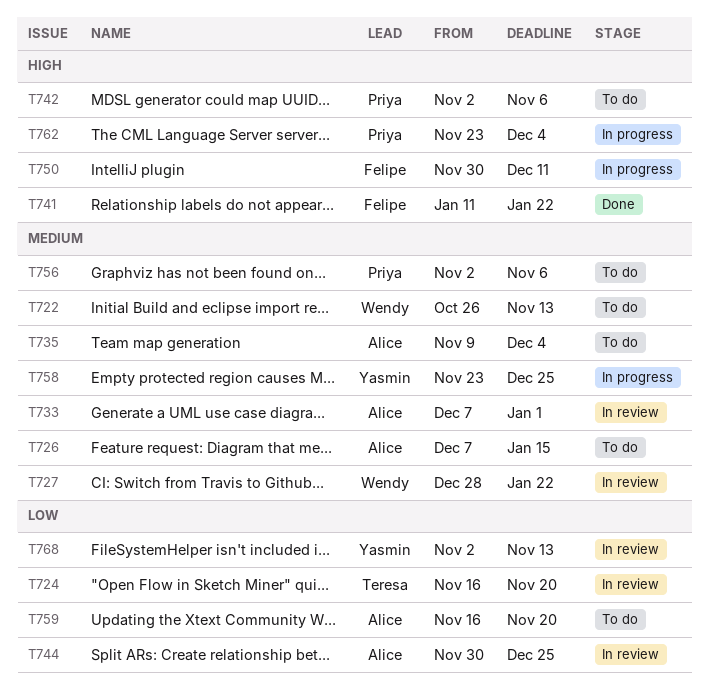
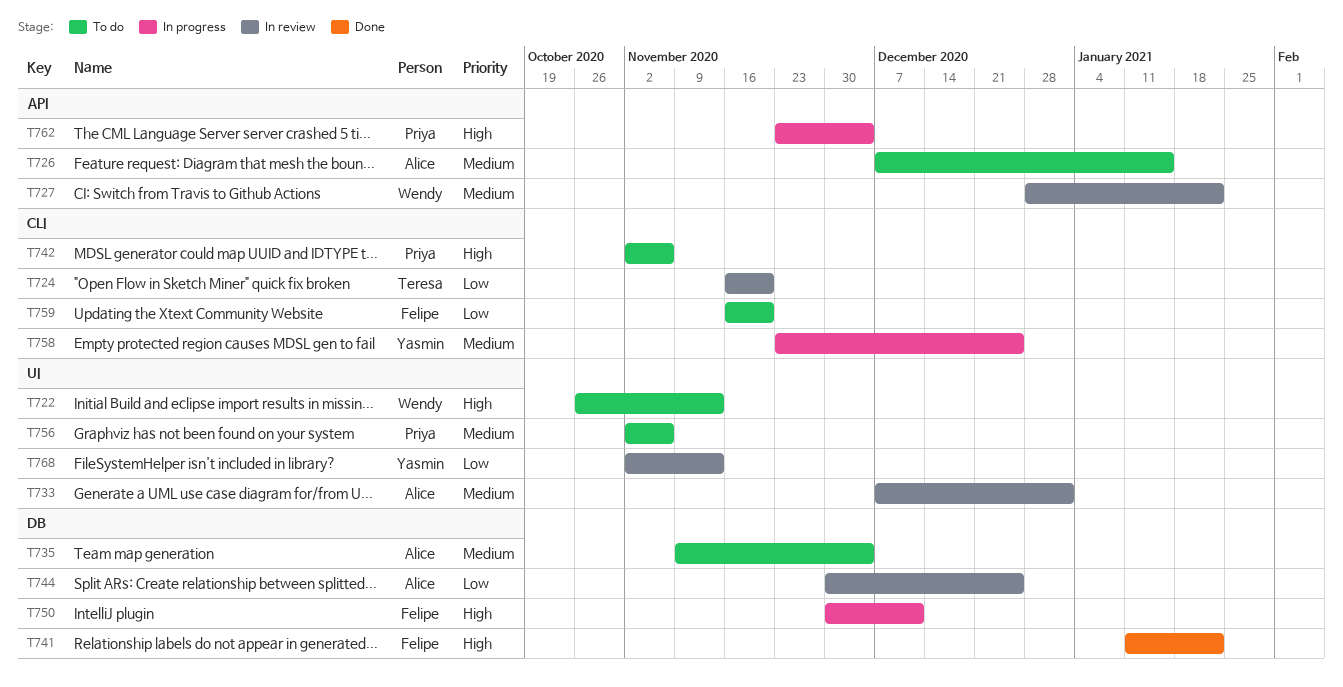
T722, priority: Medium -> High
T759, owner: Alice -> Felipe

